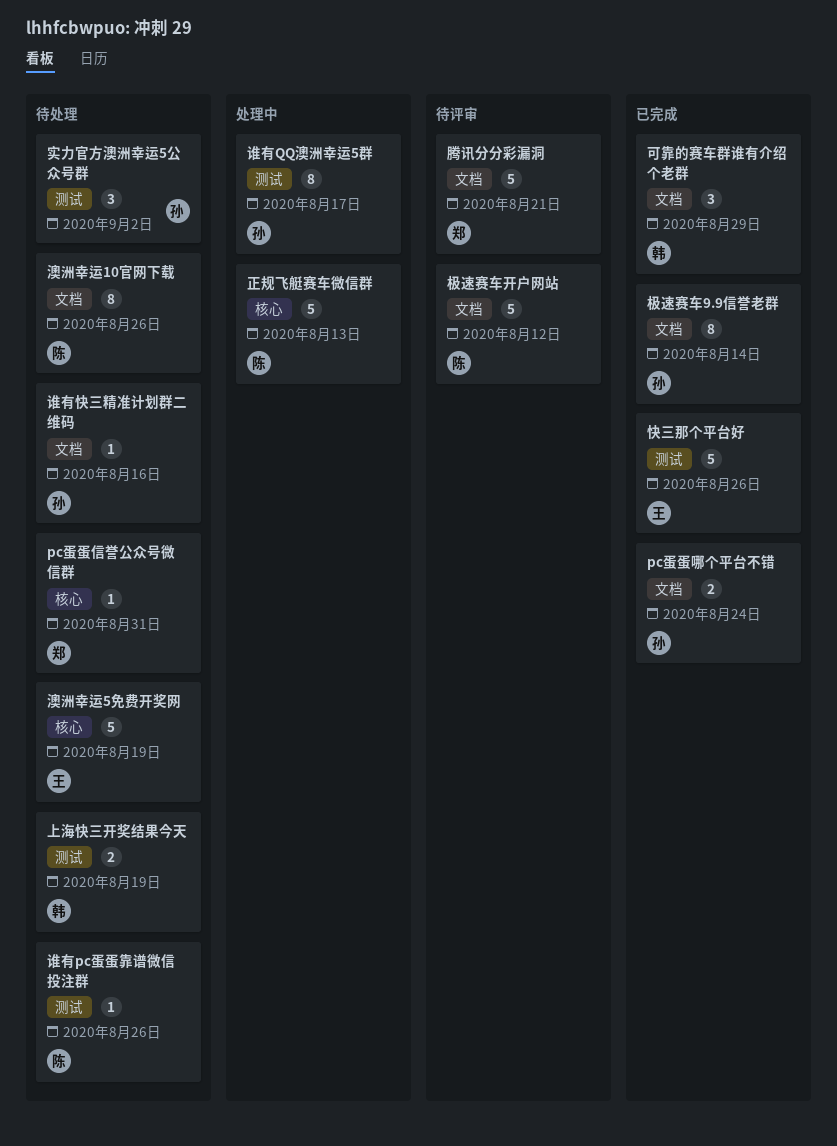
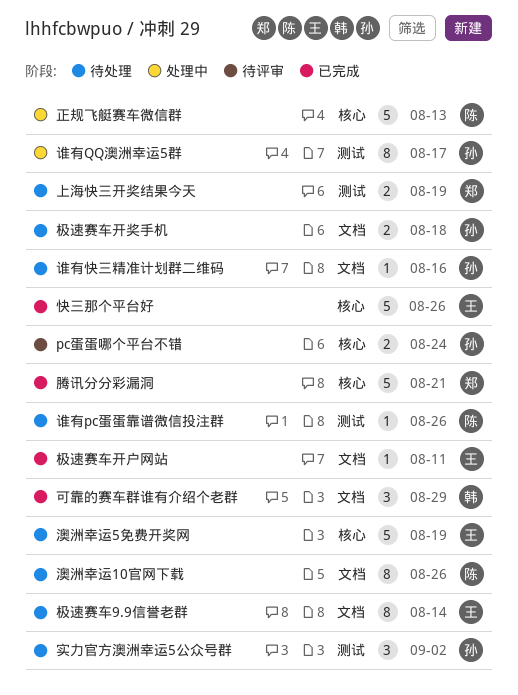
pc蛋蛋信誉公众号微信群: present -> none
pc蛋蛋哪个平台不错, status: 已完成 -> 待评审
pc蛋蛋哪个平台不错, label: 文档 -> 核心
上海快三开奖结果今天, owner: 韩 -> 郑
快三那个平台好, label: 测试 -> 核心
极速赛车9.9信誉老群, status: 已完成 -> 待处理
极速赛车9.9信誉老群, owner: 孙 -> 王
极速赛车开奖手机: none -> present
极速赛车开户网站, status: 待评审 -> 已完成
极速赛车开户网站, owner: 陈 -> 王
极速赛车开户网站, estimate: 5 -> 1
极速赛车开户网站, due: Aug 12 -> Aug 11
腾讯分分彩漏洞, status: 待评审 -> 已完成
腾讯分分彩漏洞, label: 文档 -> 核心

